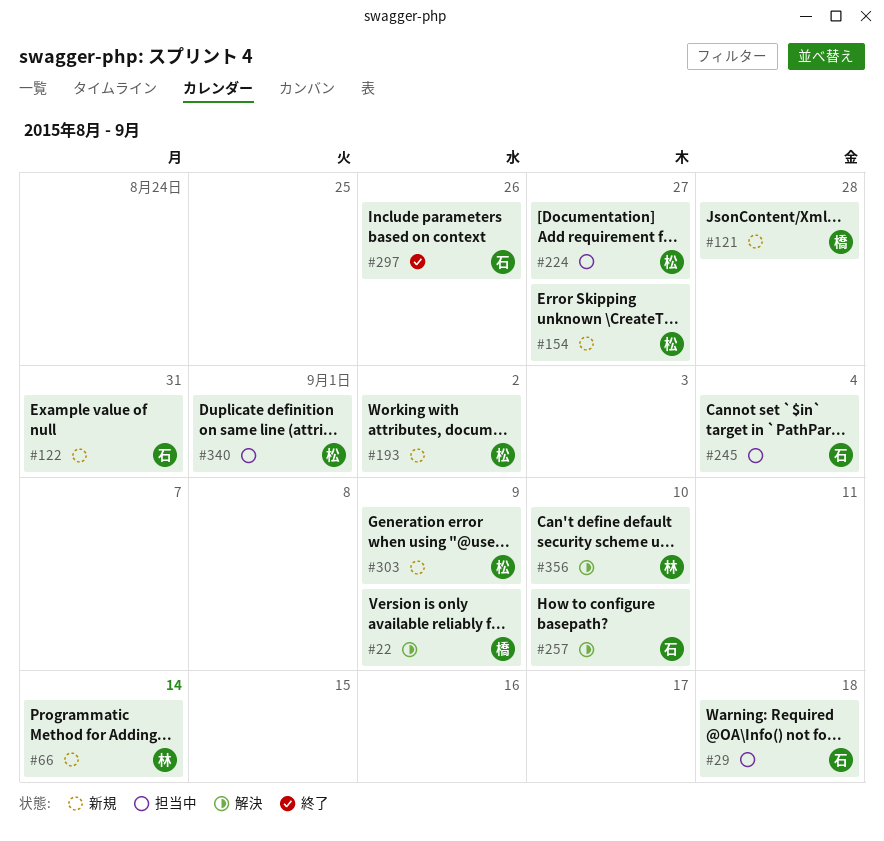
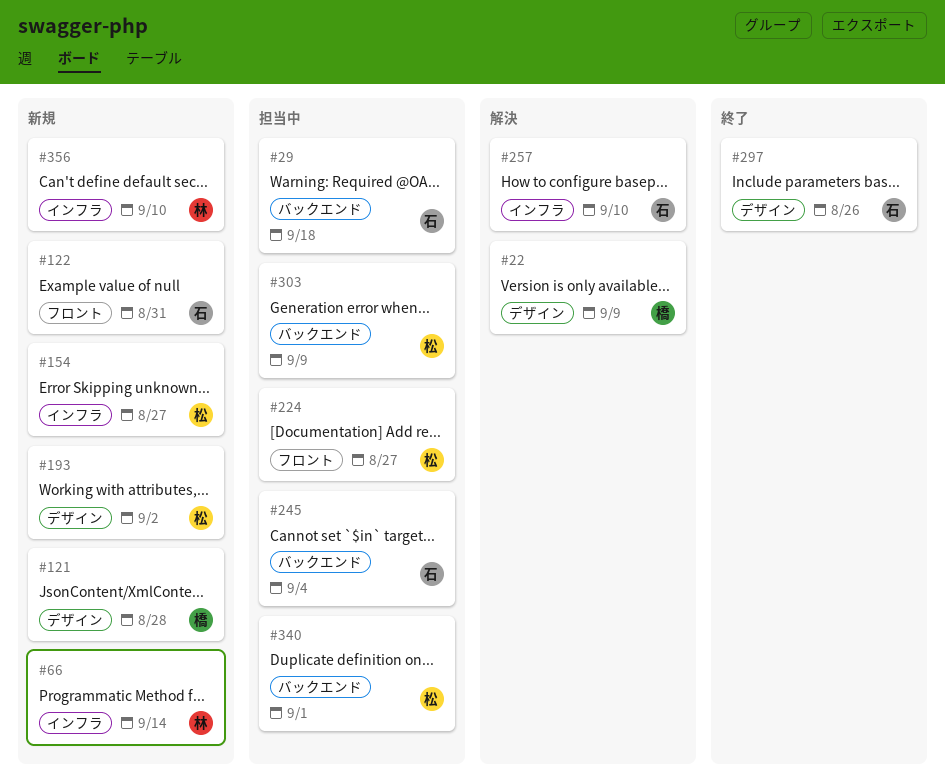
#303, status: 新規 -> 担当中
#356, status: 解決 -> 新規

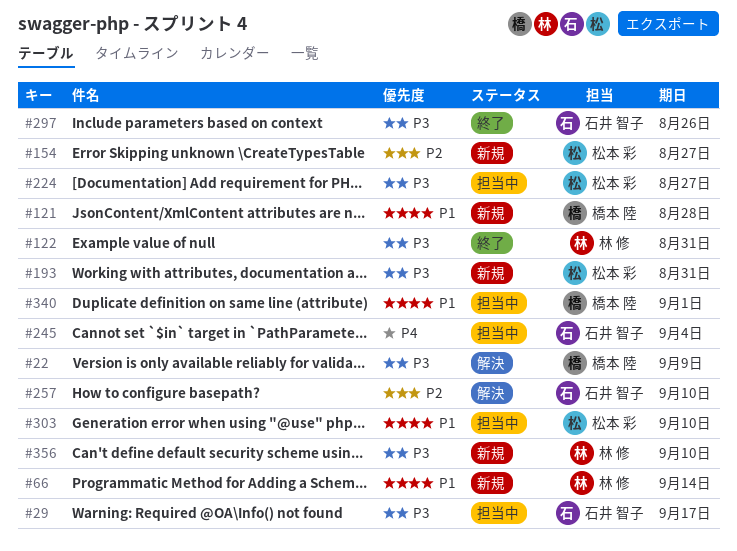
#29, due: Sep 18 -> Sep 17
#122, status: 新規 -> 終了
#122, owner: 石井 智子 -> 林 修
#193, due: Sep 2 -> Aug 31
#303, due: Sep 9 -> Sep 10
#340, owner: 松本 彩 -> 橋本 陸

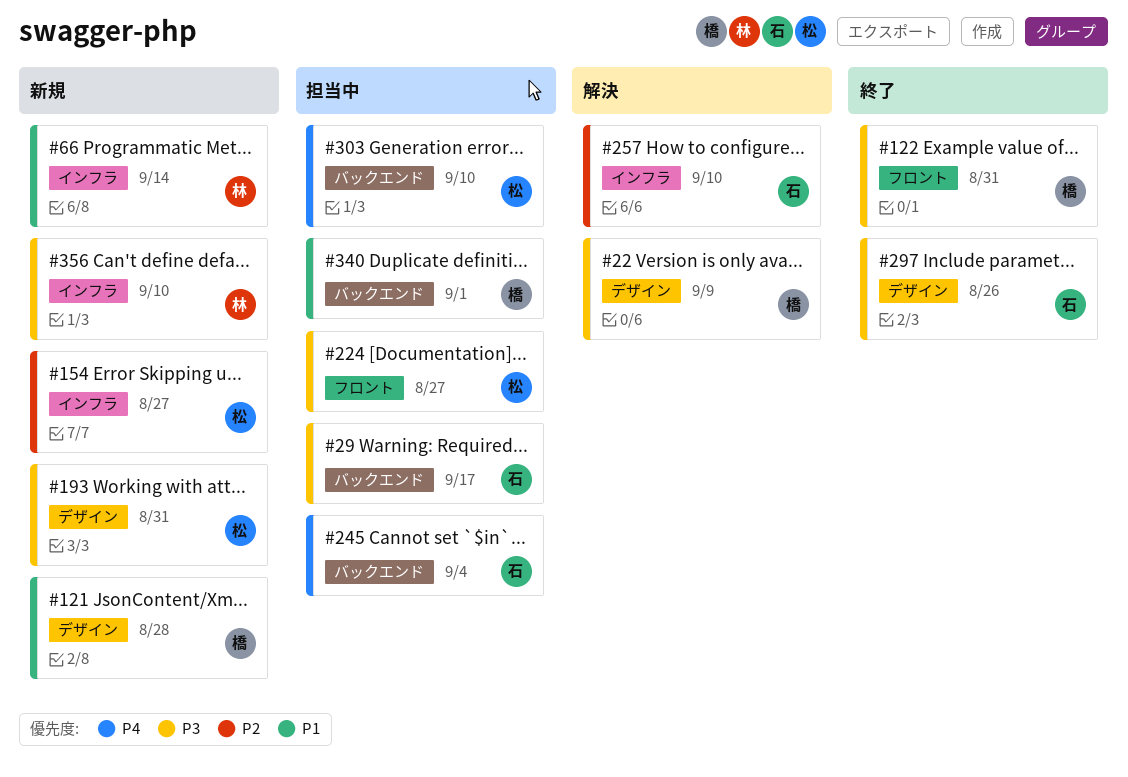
#122, owner: 林 修 -> 橋本 陸
#303, priority: P1 -> P4

